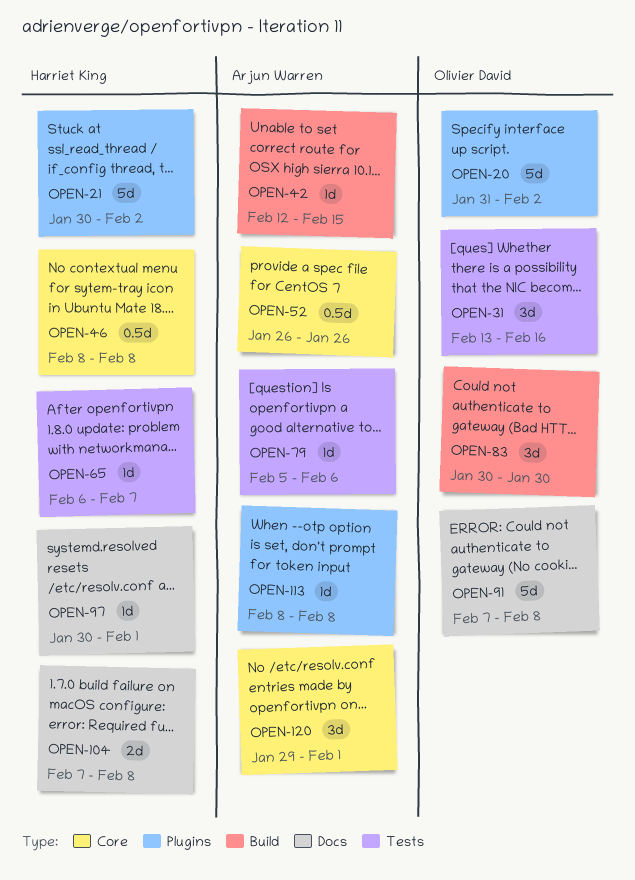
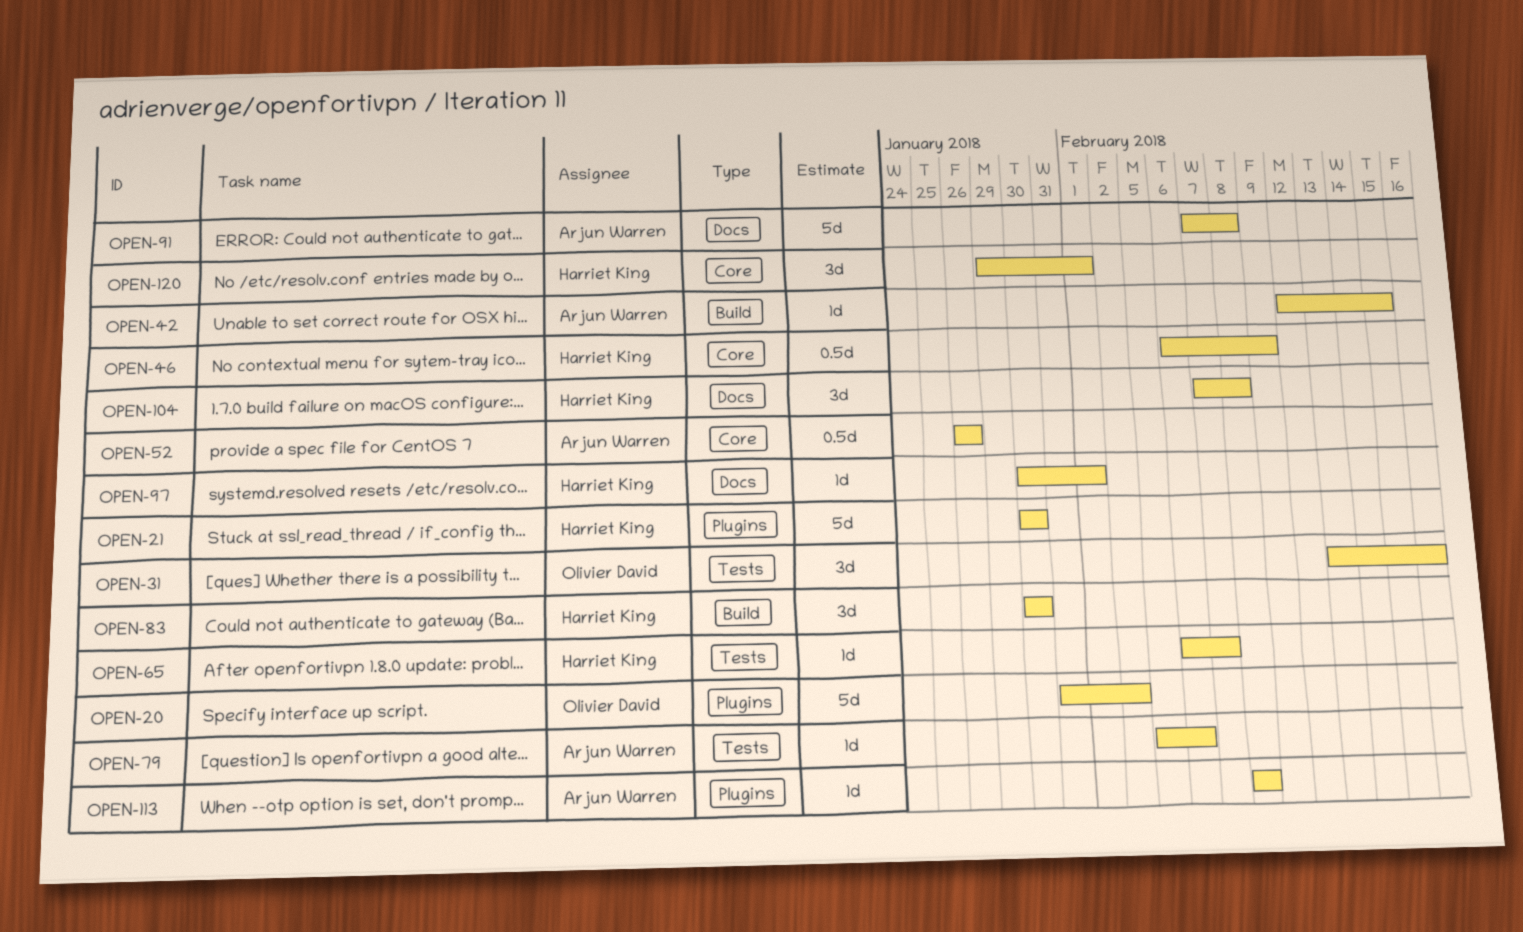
OPEN-21, due: Feb 2 -> Jan 30
OPEN-46, start: Feb 8 -> Feb 6
OPEN-46, due: Feb 8 -> Feb 9
OPEN-83, owner: Olivier David -> Harriet King
OPEN-91, owner: Olivier David -> Arjun Warren
OPEN-104, estimate: 2d -> 3d
OPEN-120, owner: Arjun Warren -> Harriet King

